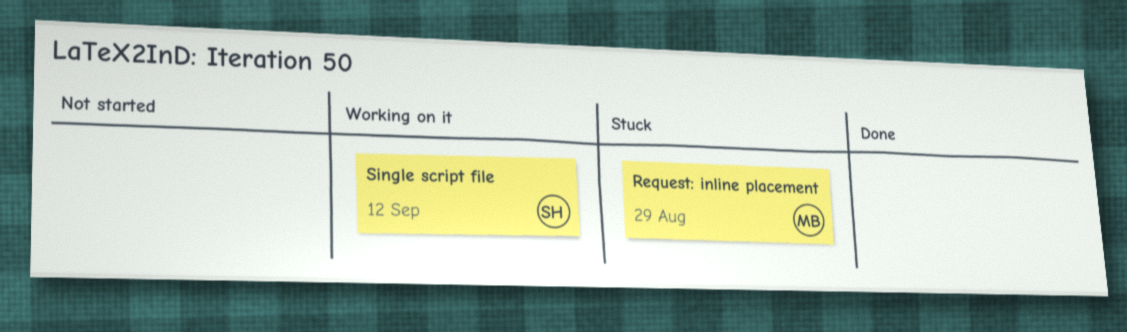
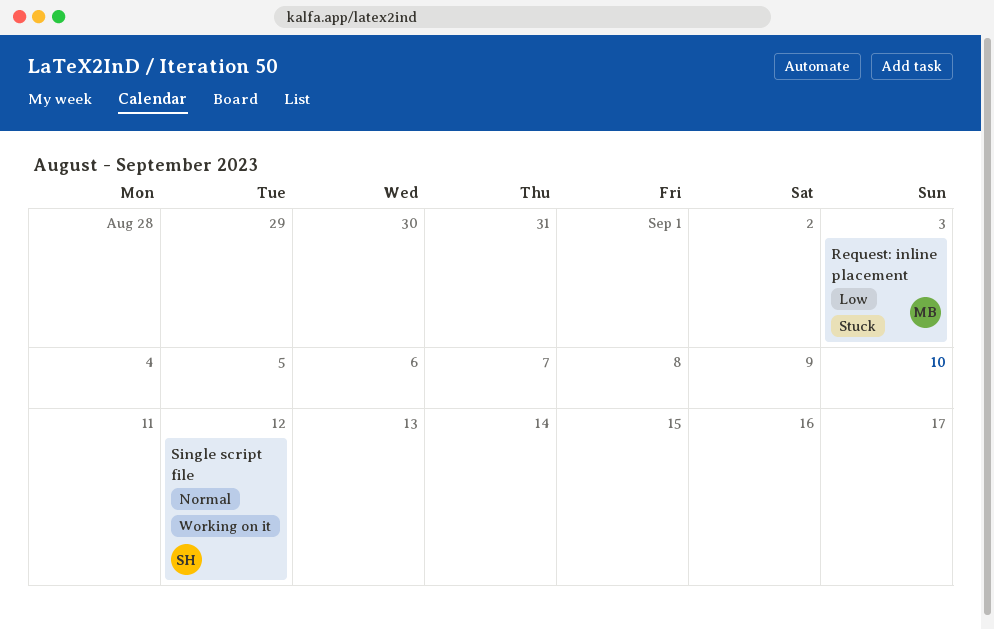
Request: inline placement, due: Aug 29 -> Sep 3

